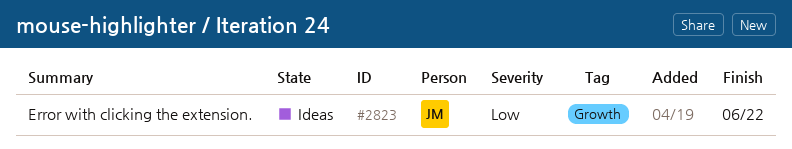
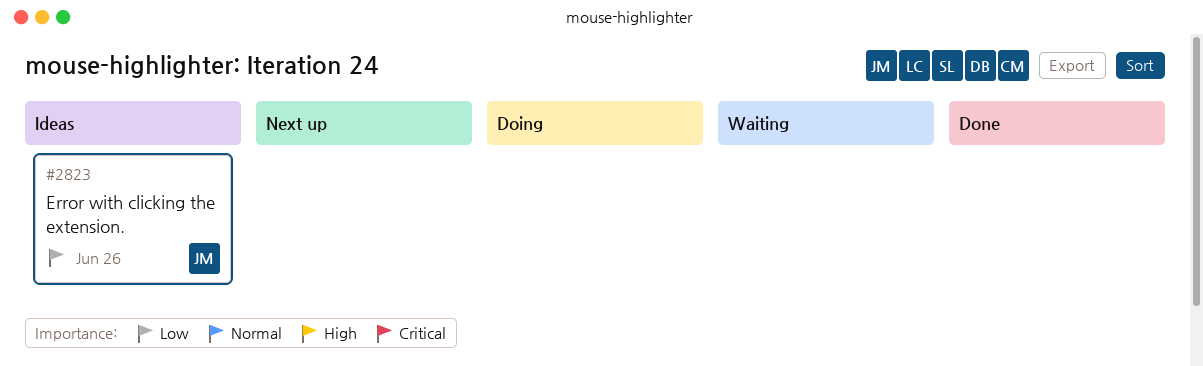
#2823, due: Jun 22 -> Jun 26

